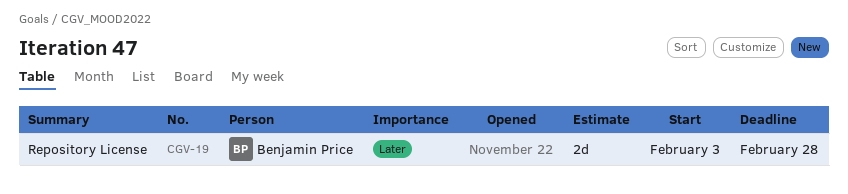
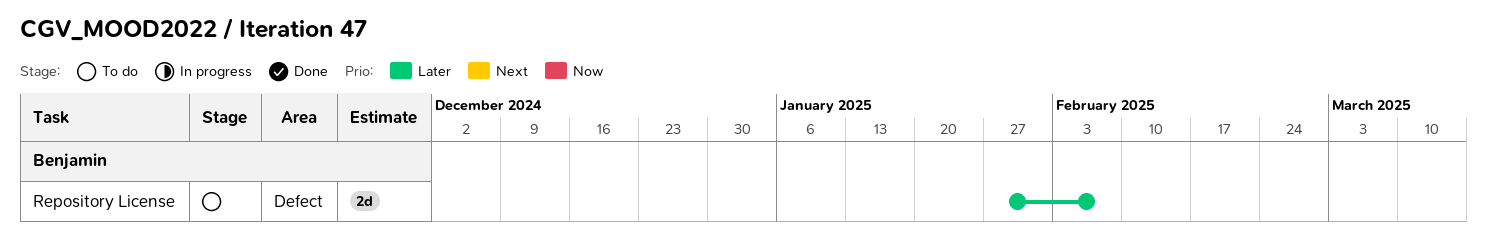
Repository License, start: Feb 3 -> Jan 27
Repository License, due: Feb 28 -> Feb 7

